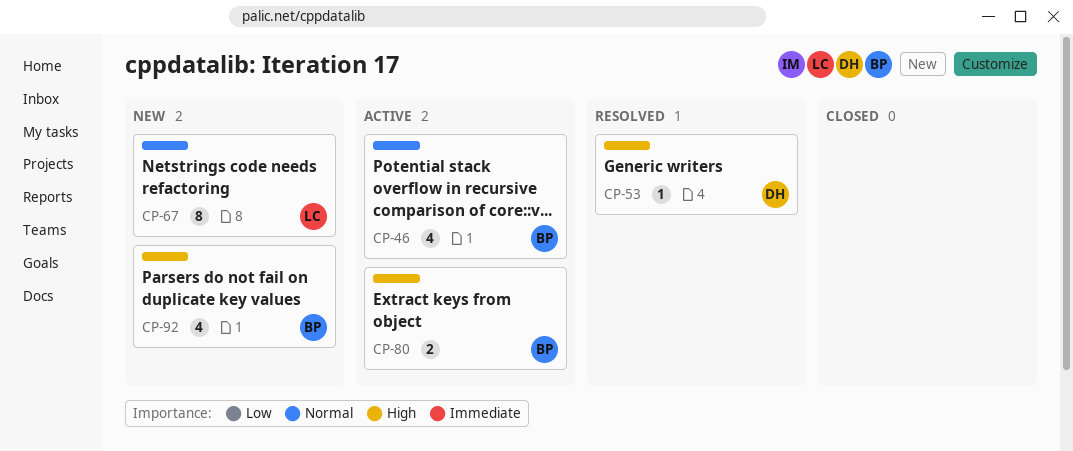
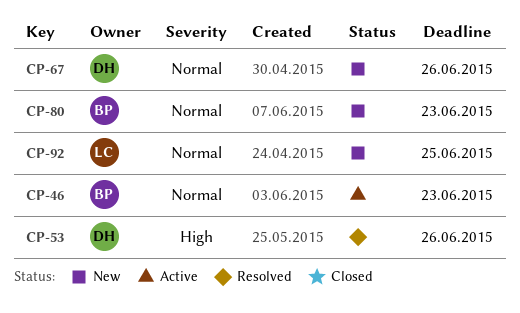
CP-67, owner: LC -> DH
CP-80, status: Active -> New
CP-80, priority: High -> Normal
CP-92, owner: BP -> LC
CP-92, priority: High -> Normal

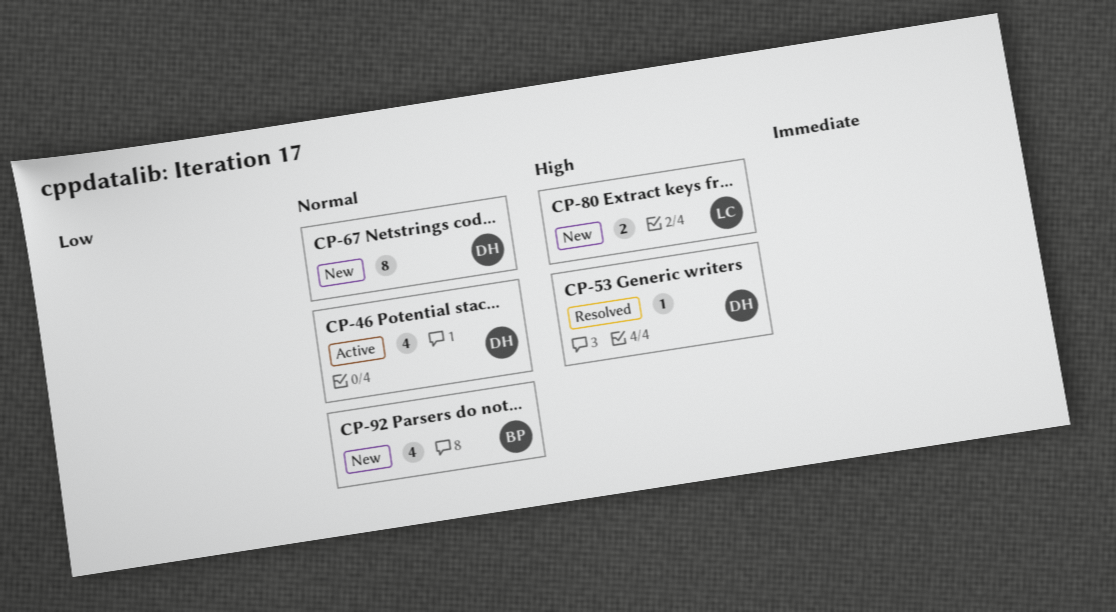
CP-46, owner: BP -> DH
CP-80, owner: BP -> LC
CP-80, priority: Normal -> High
CP-92, owner: LC -> BP

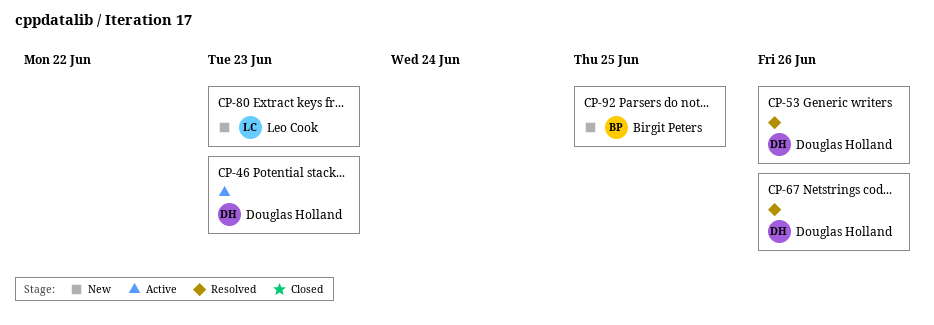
CP-67, status: New -> Resolved

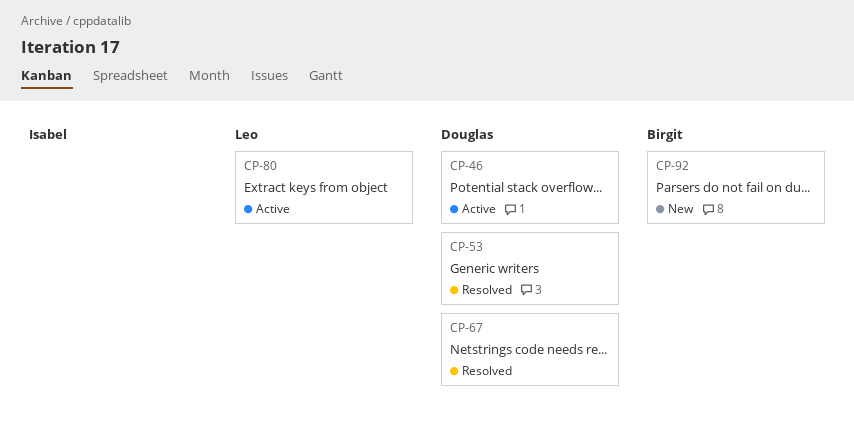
CP-80, status: New -> Active

